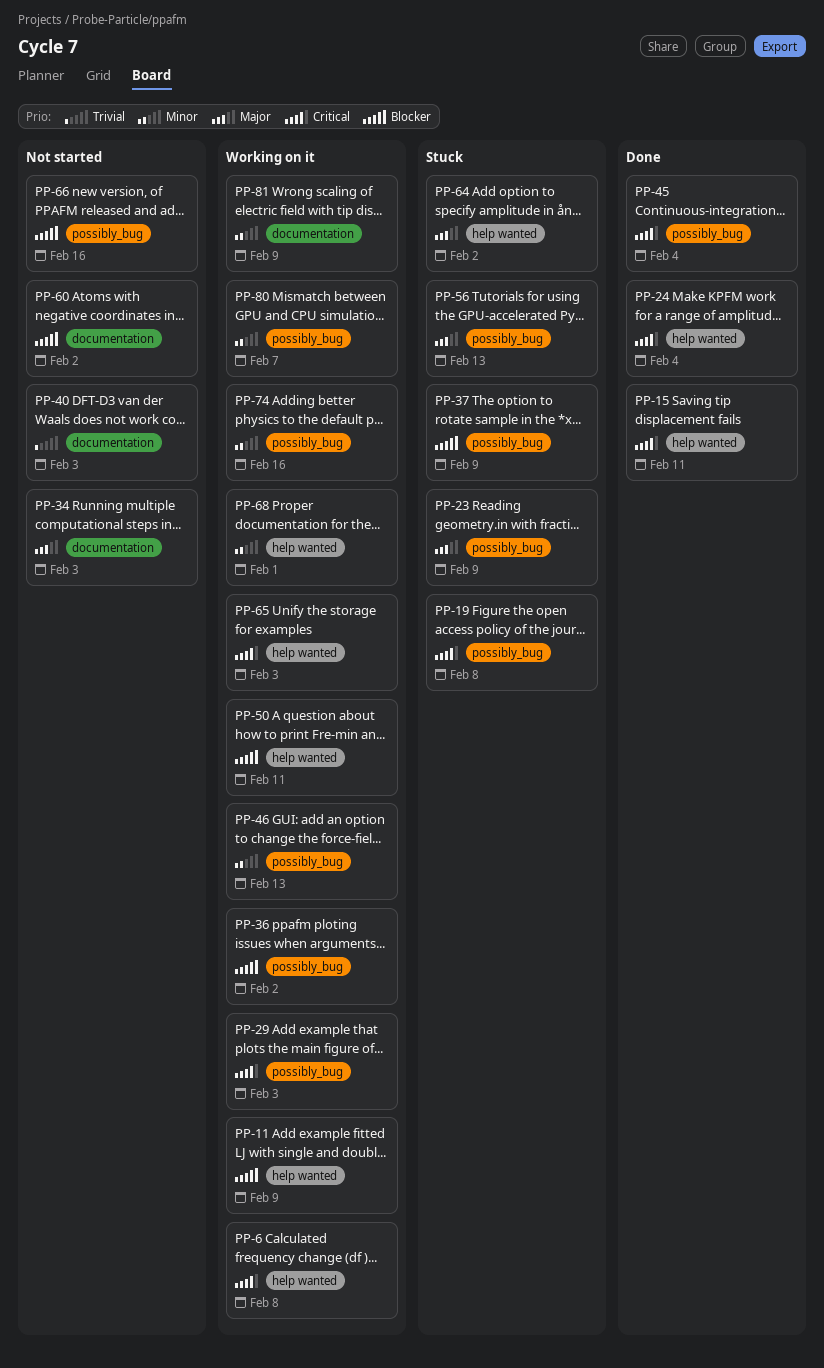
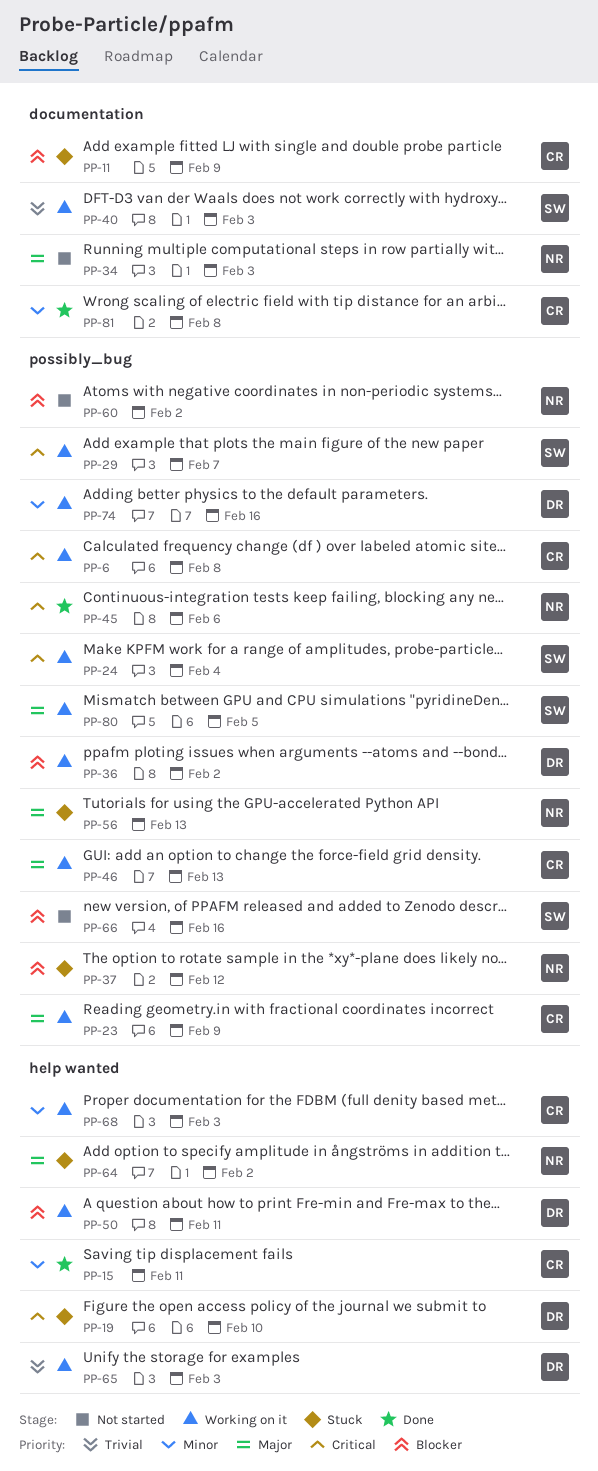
PP-6, label: help wanted -> possibly_bug
PP-11, status: Working on it -> Stuck
PP-11, label: help wanted -> documentation
PP-15, priority: Critical -> Minor
PP-19, label: possibly_bug -> help wanted
PP-19, due: Feb 8 -> Feb 10
PP-23, status: Stuck -> Working on it
PP-24, status: Done -> Working on it
PP-24, label: help wanted -> possibly_bug
PP-29, due: Feb 3 -> Feb 7
PP-37, due: Feb 9 -> Feb 12
PP-40, status: Not started -> Working on it
PP-45, due: Feb 4 -> Feb 6
PP-46, priority: Minor -> Major
PP-60, label: documentation -> possibly_bug
PP-65, priority: Critical -> Trivial
PP-68, due: Feb 1 -> Feb 3
PP-80, priority: Minor -> Major
PP-80, due: Feb 7 -> Feb 5
PP-81, status: Working on it -> Done
PP-81, due: Feb 9 -> Feb 8

